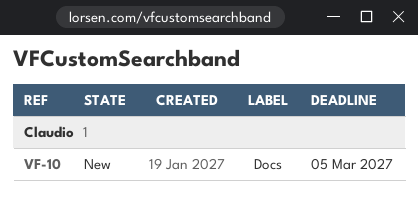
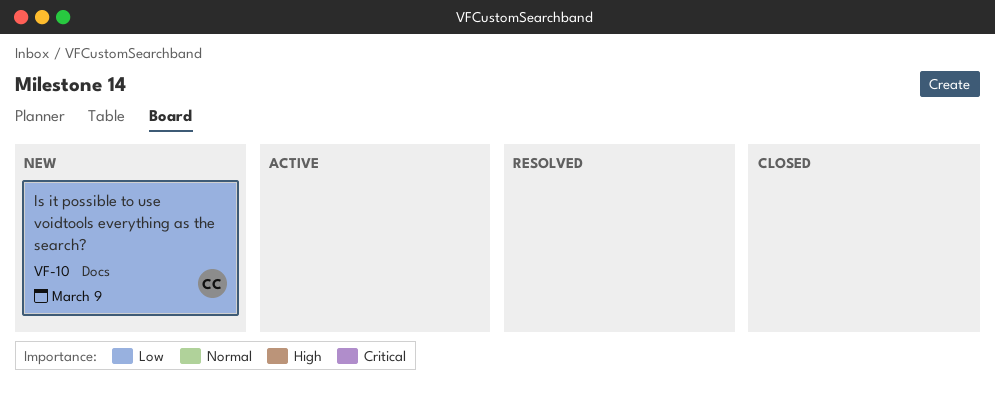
VF-10, due: Mar 5 -> Mar 9

